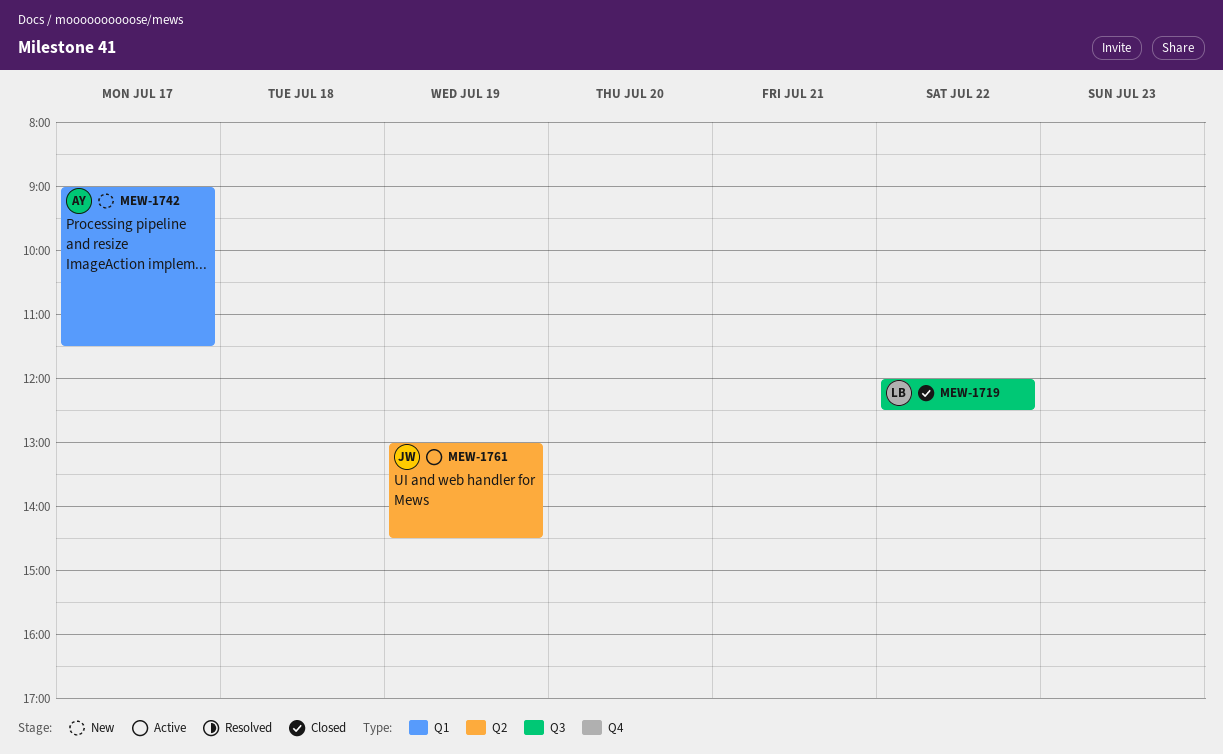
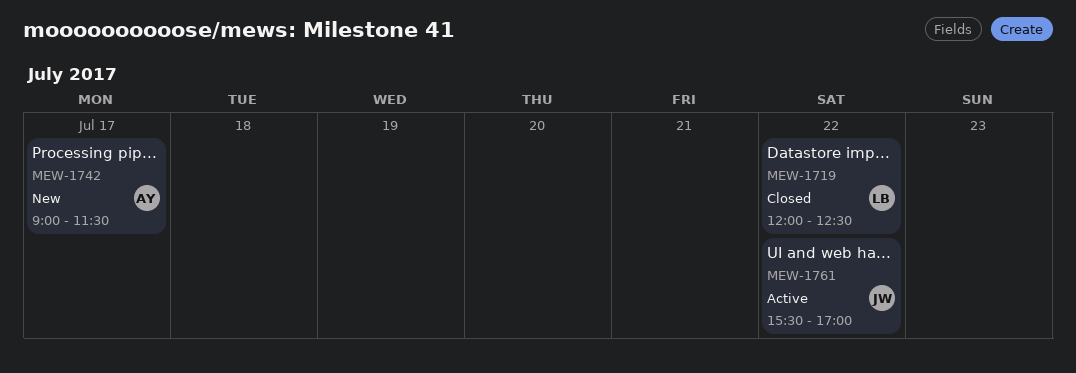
MEW-1761, day: Jul 19 -> Jul 22
MEW-1761, begins: 13:00 -> 15:30
MEW-1761, ends: 14:30 -> 17:00

